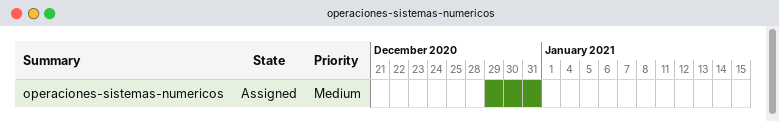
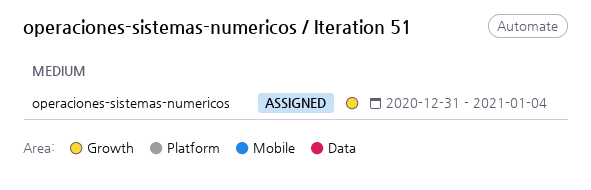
operaciones-sistemas-numericos, start: Dec 29 -> Dec 31
operaciones-sistemas-numericos, due: Dec 31 -> Jan 4

